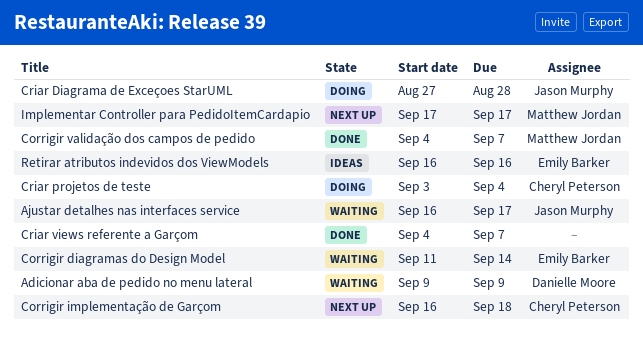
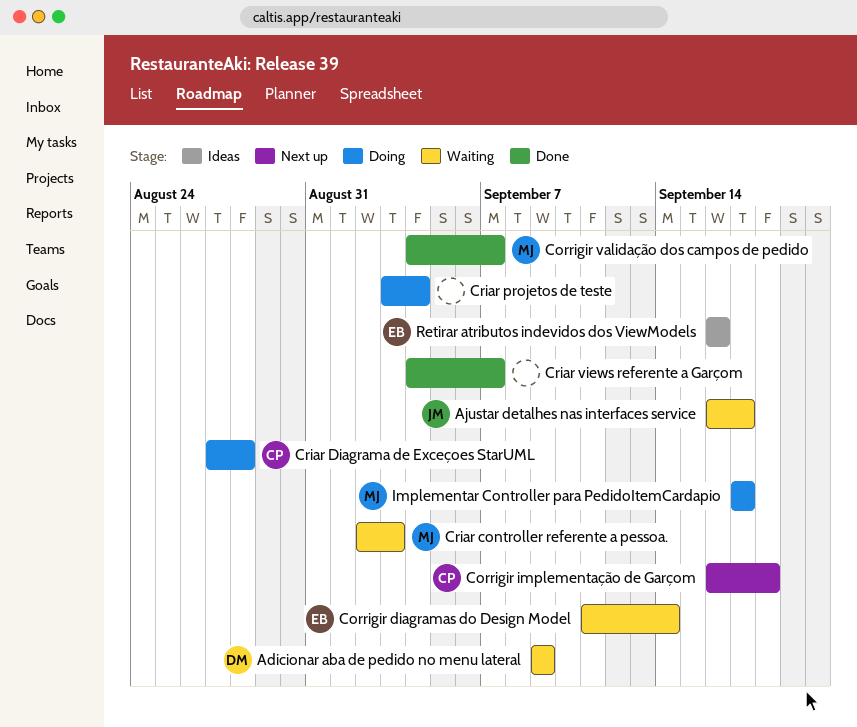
Criar controller referente a pessoa.: none -> present
Criar Diagrama de Exceçoes StarUML, owner: Jason Murphy -> Cheryl Peterson
Criar projetos de teste, owner: Cheryl Peterson -> none
Implementar Controller para PedidoItemCardapio, status: Next up -> Doing

